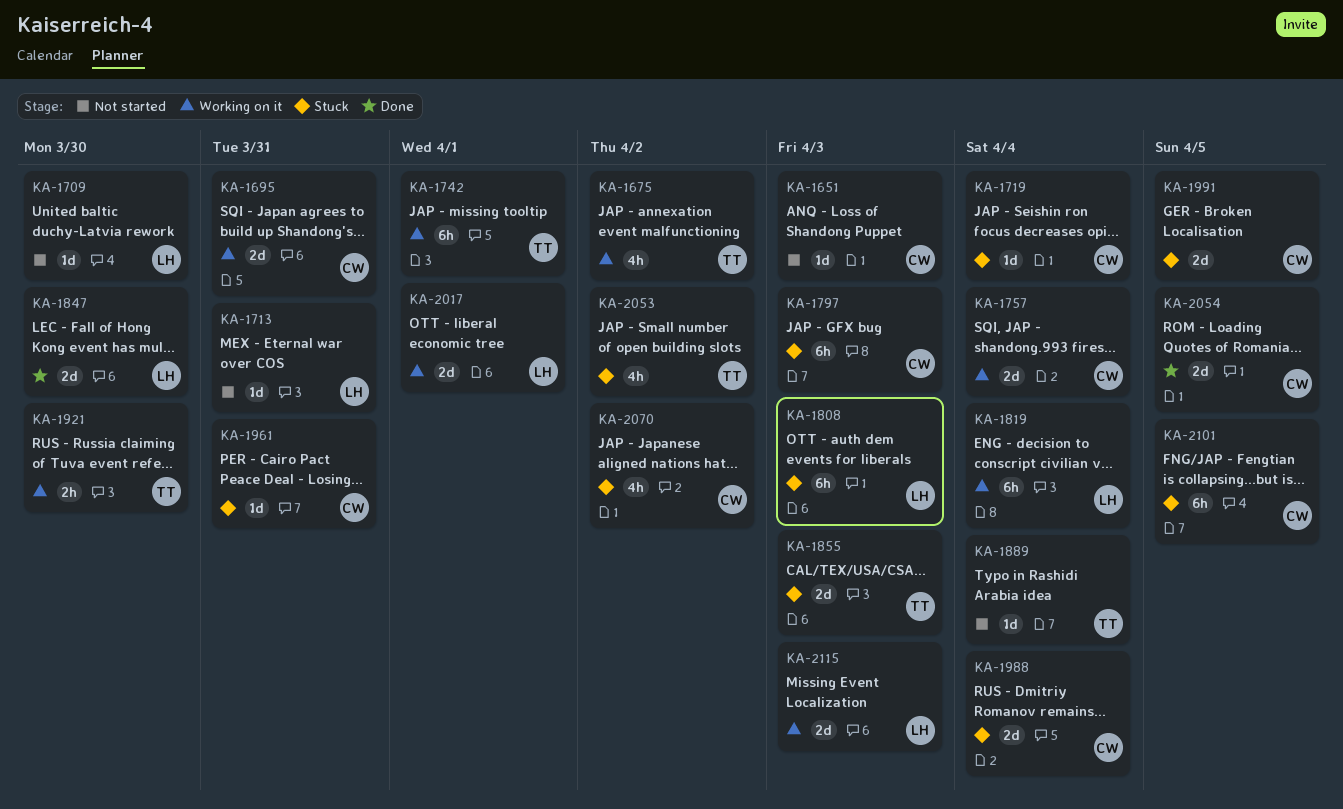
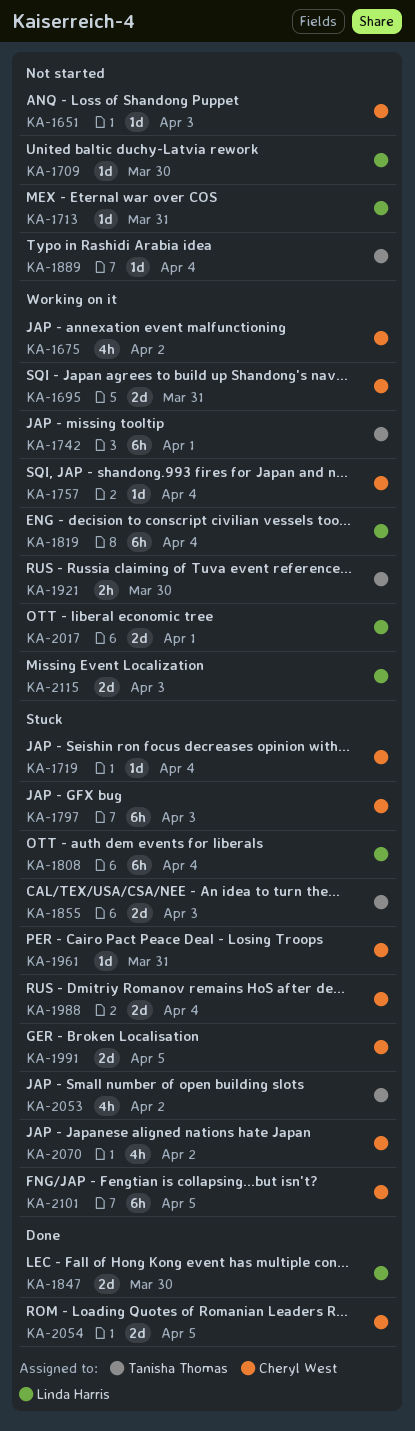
KA-1675, owner: Tanisha Thomas -> Cheryl West
KA-1757, estimate: 2d -> 1d
KA-1808, due: Apr 3 -> Apr 4

